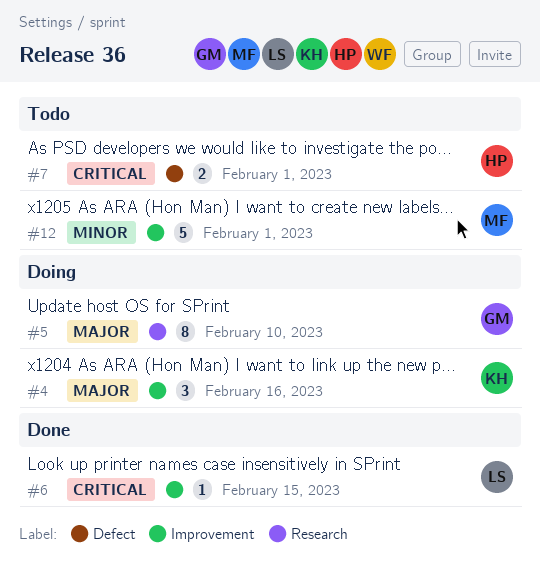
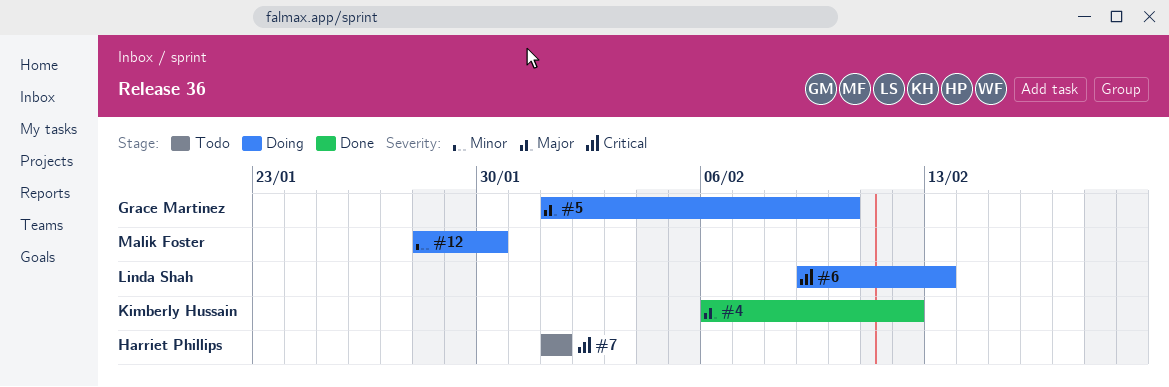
#4, status: Doing -> Done
#4, due: Feb 16 -> Feb 12
#6, status: Done -> Doing
#6, due: Feb 15 -> Feb 13
#12, status: Todo -> Doing
#12, due: Feb 1 -> Jan 30

